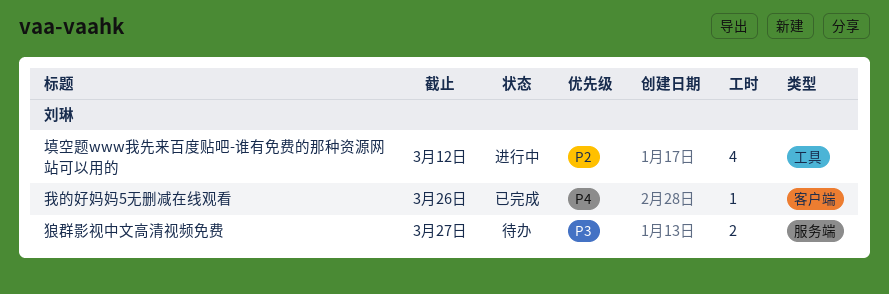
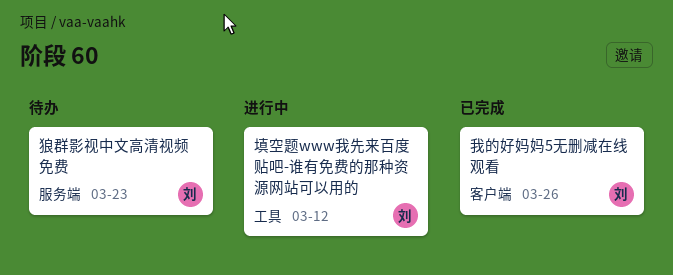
狼群影视中文高清视频免费, due: Mar 27 -> Mar 23

